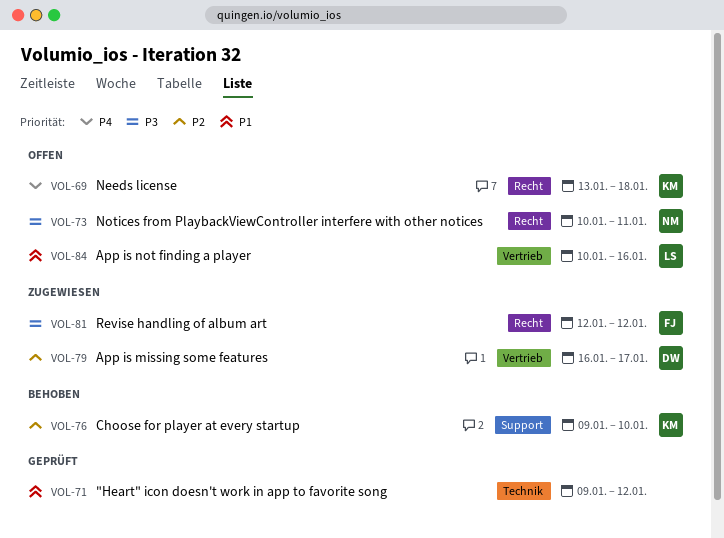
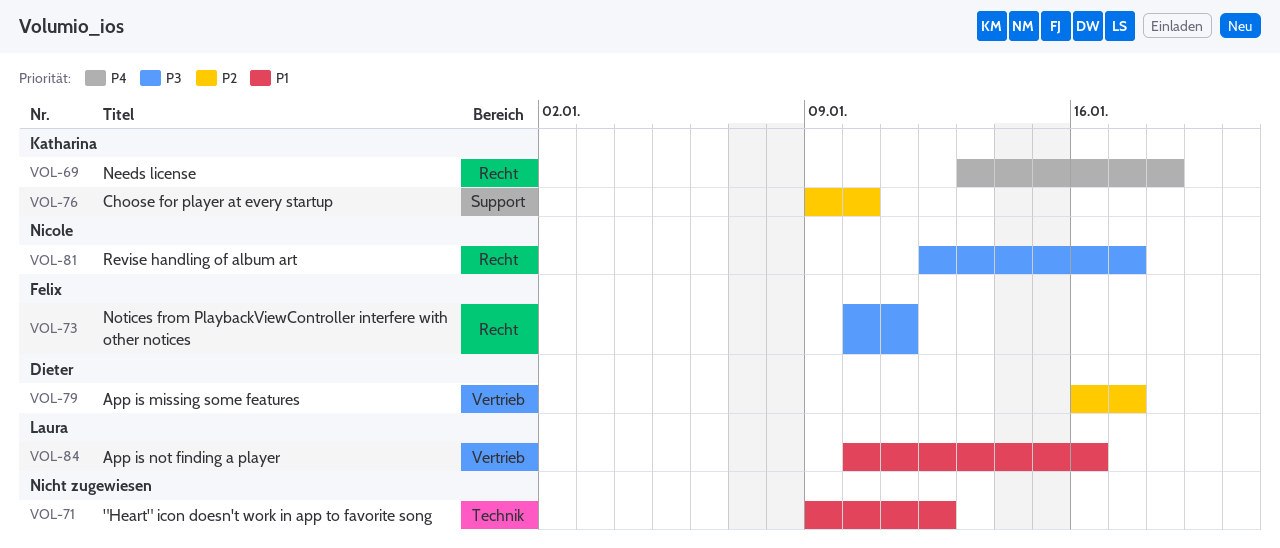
VOL-73, owner: Nicole -> Felix
VOL-81, owner: Felix -> Nicole
VOL-81, due: Jan 12 -> Jan 17

